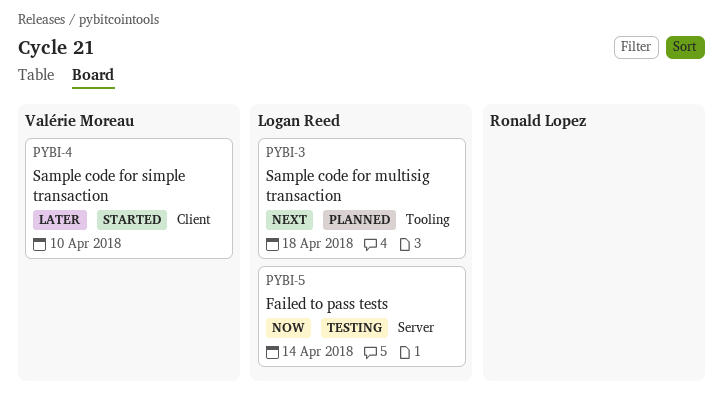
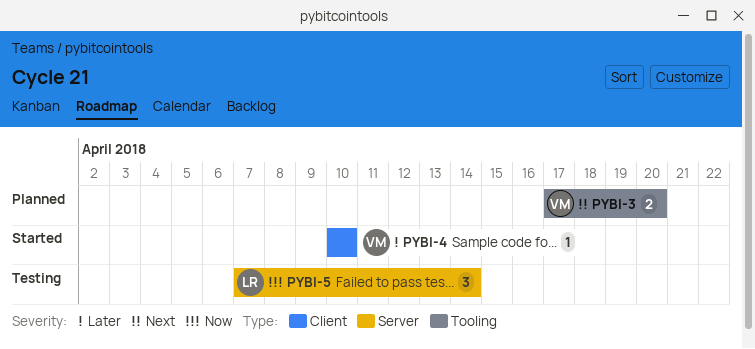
PYBI-3, owner: Logan Reed -> Valérie Moreau
PYBI-3, due: Apr 18 -> Apr 20

